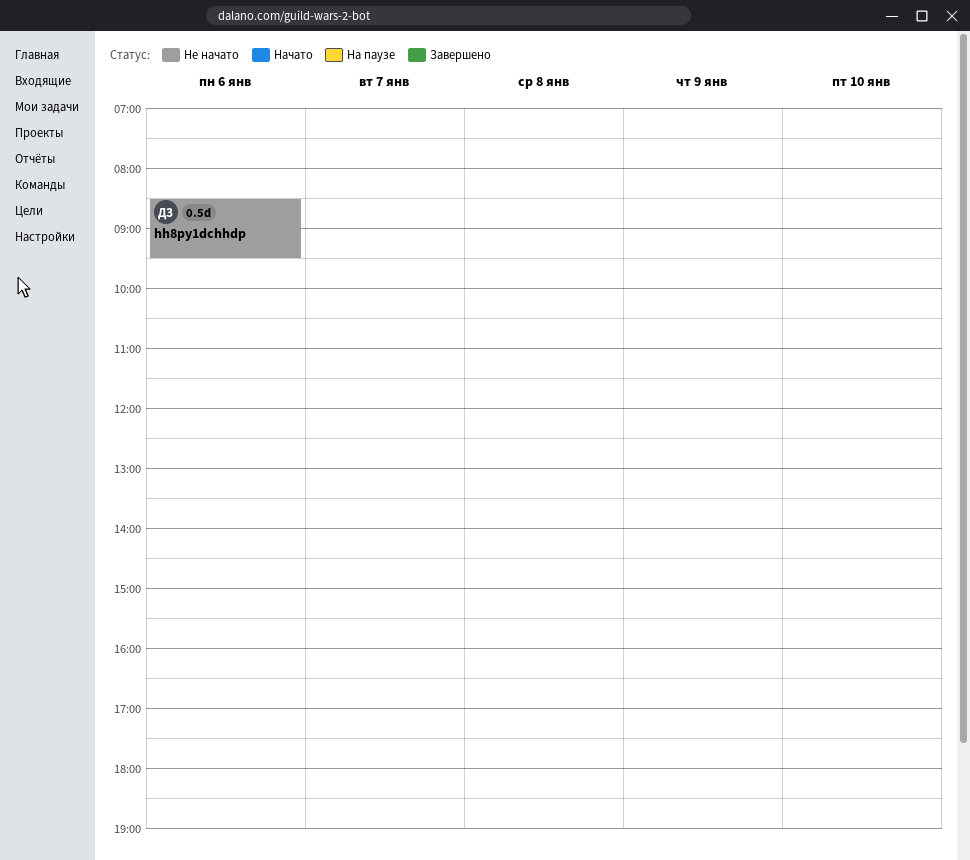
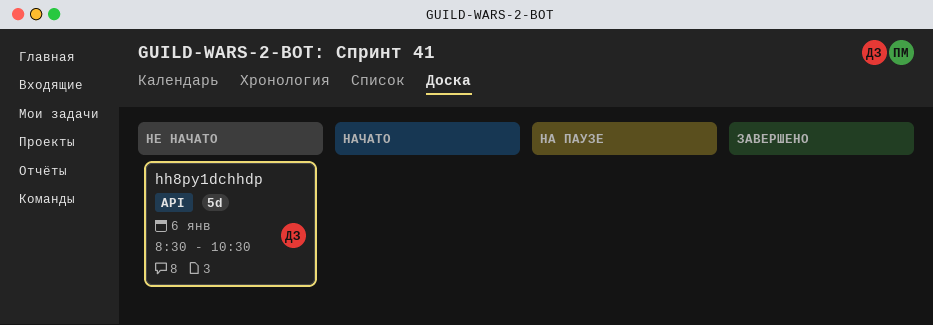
hh8py1dchhdp, estimate: 0.5d -> 5d
hh8py1dchhdp, ends: 09:30 -> 10:30

